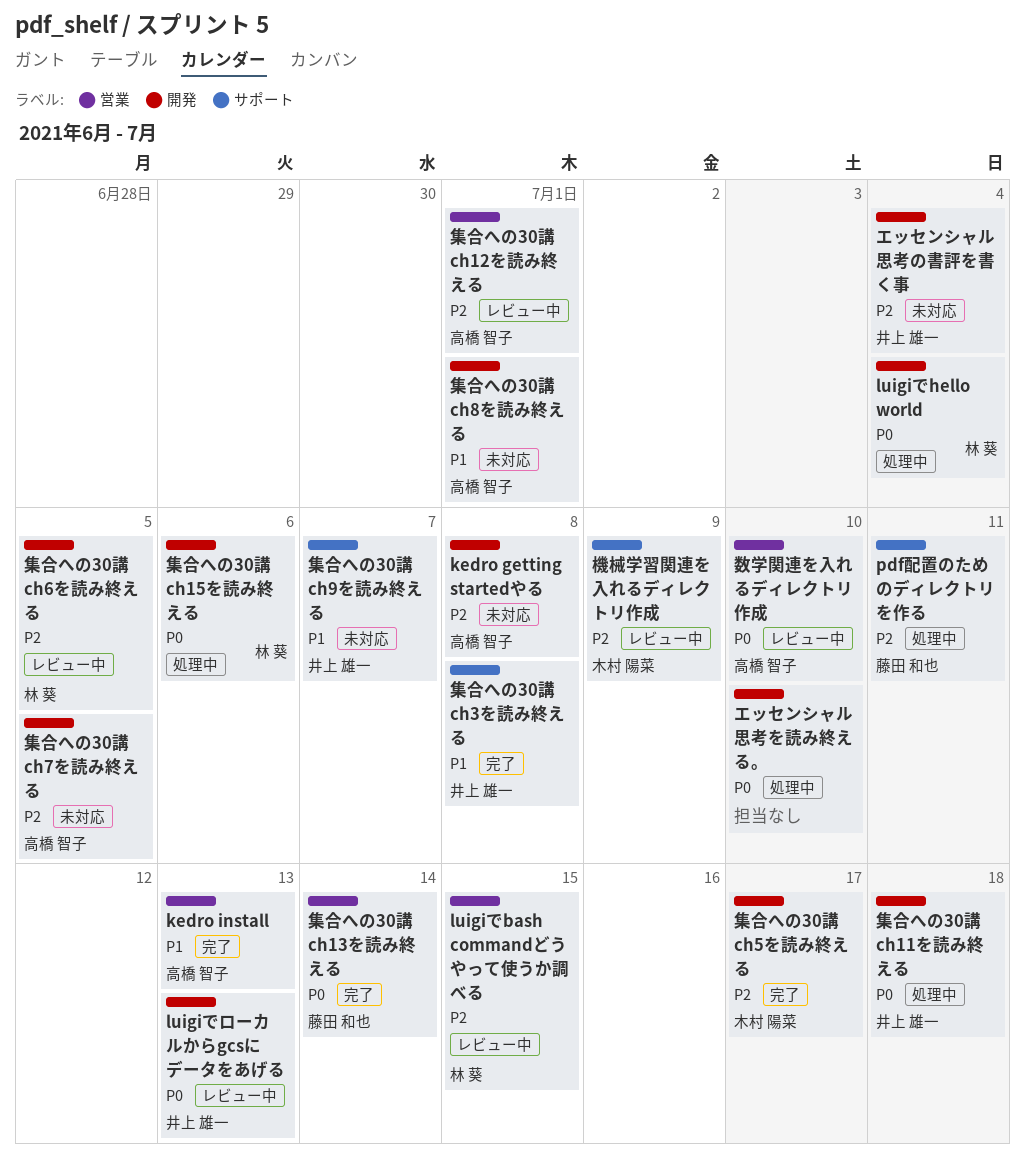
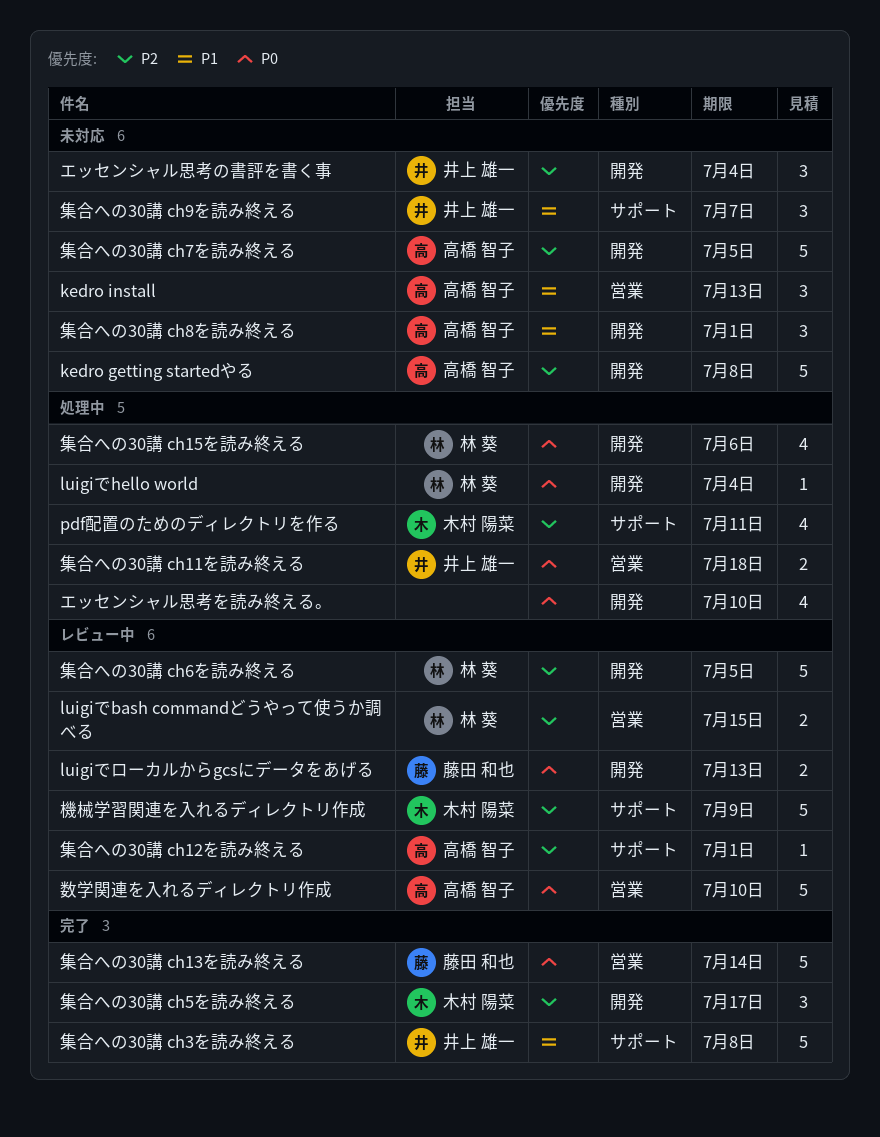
kedro install, status: 完了 -> 未対応
luigiでローカルからgcsにデータをあげる, owner: 井上 雄一 -> 藤田 和也
pdf配置のためのディレクトリを作る, owner: 藤田 和也 -> 木村 陽菜
集合への30講 ch11を読み終える, label: 開発 -> 営業
集合への30講 ch12を読み終える, label: 営業 -> サポート

